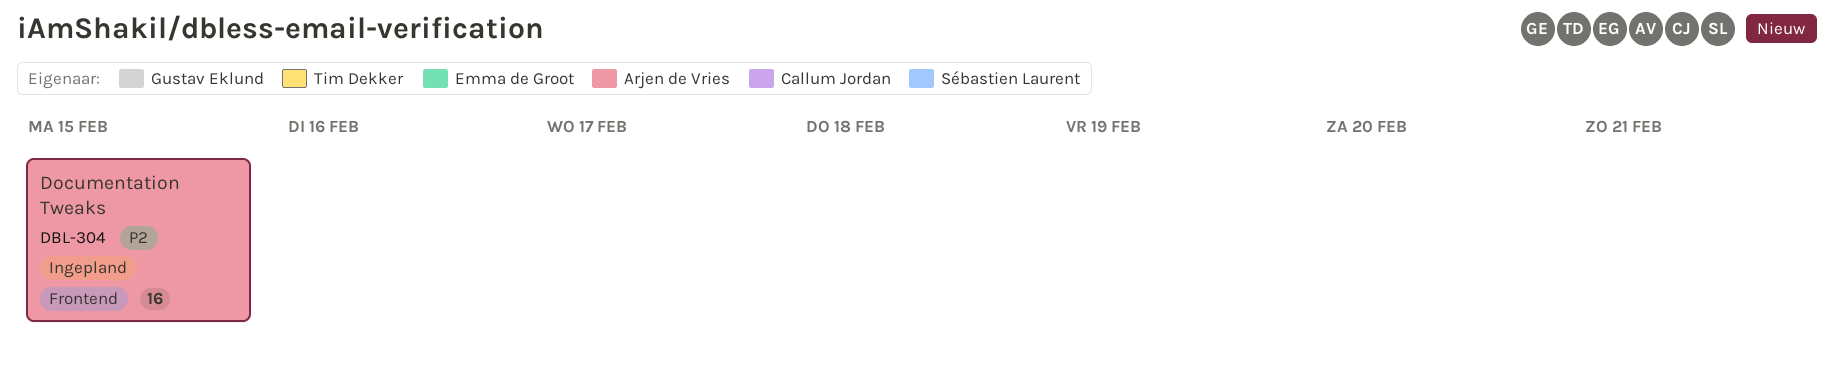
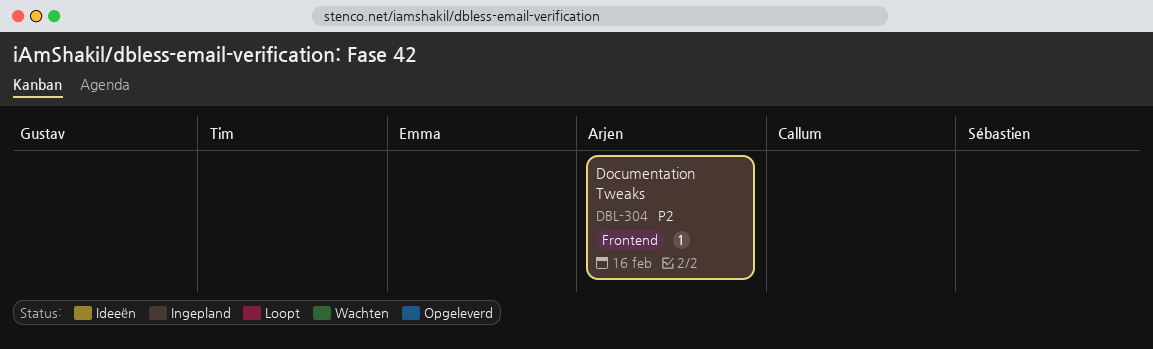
DBL-304, estimate: 16 -> 1
DBL-304, due: Feb 15 -> Feb 16

